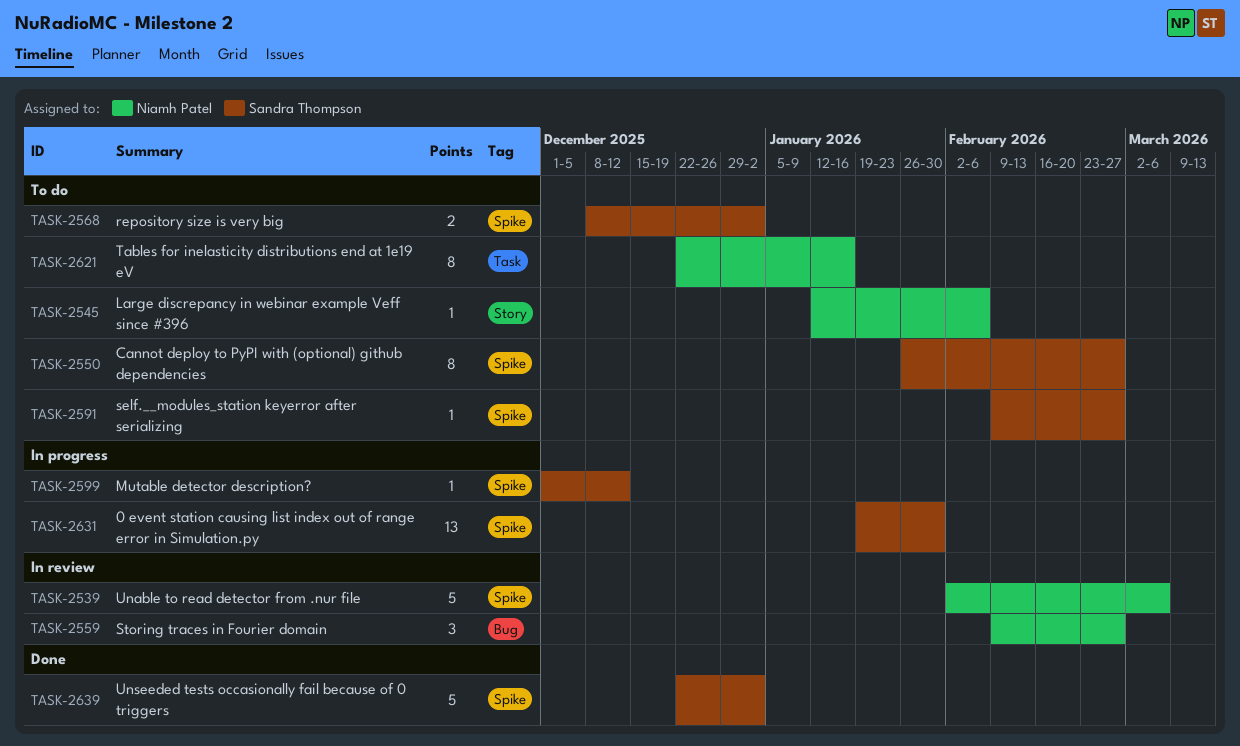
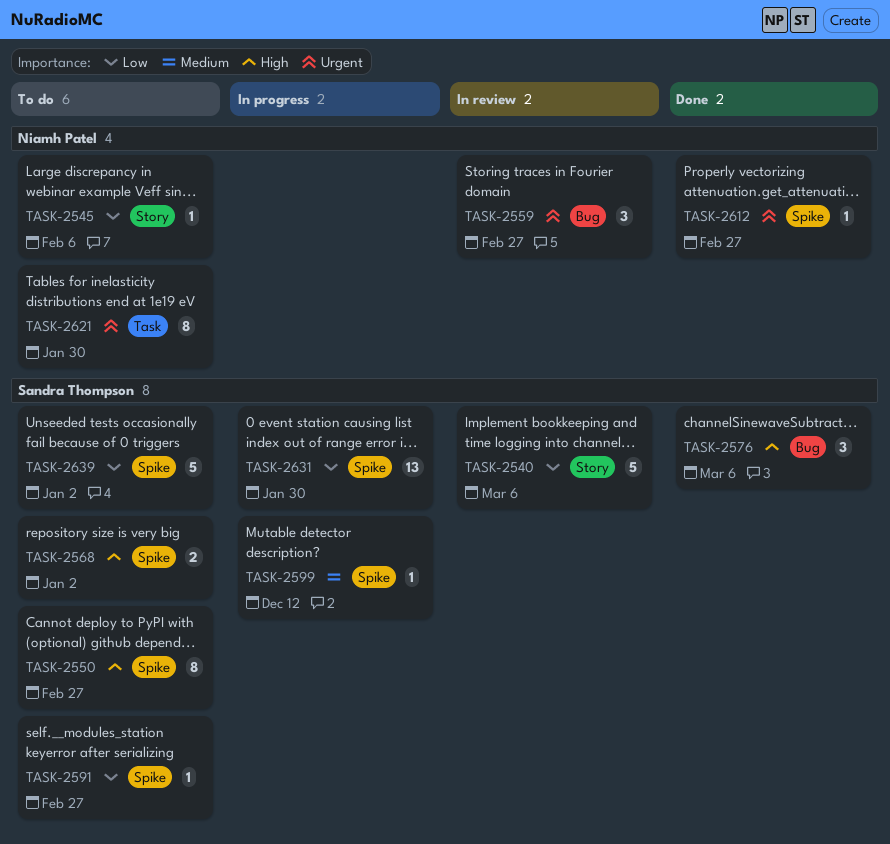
TASK-2539: present -> none
TASK-2540: none -> present
TASK-2576: none -> present
TASK-2612: none -> present
TASK-2621, due: Jan 16 -> Jan 30
TASK-2639, status: Done -> To do

